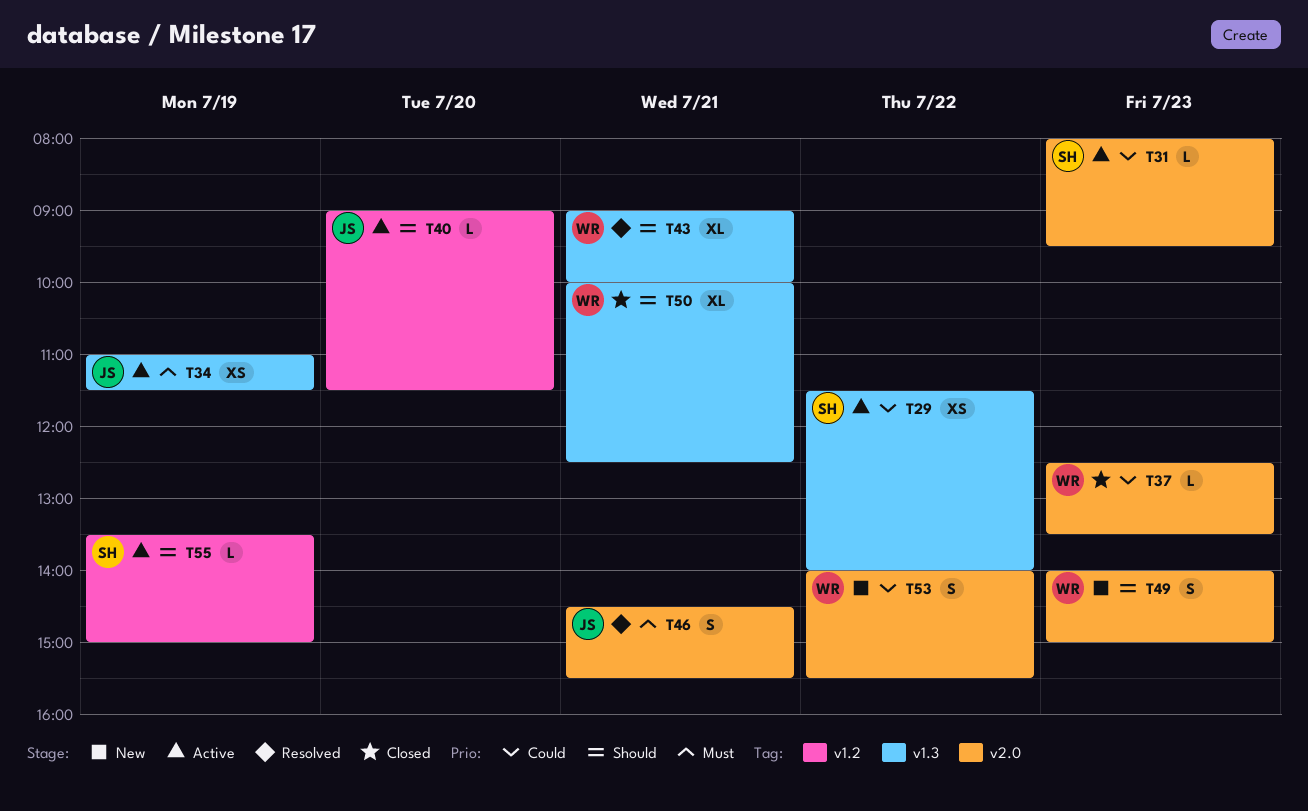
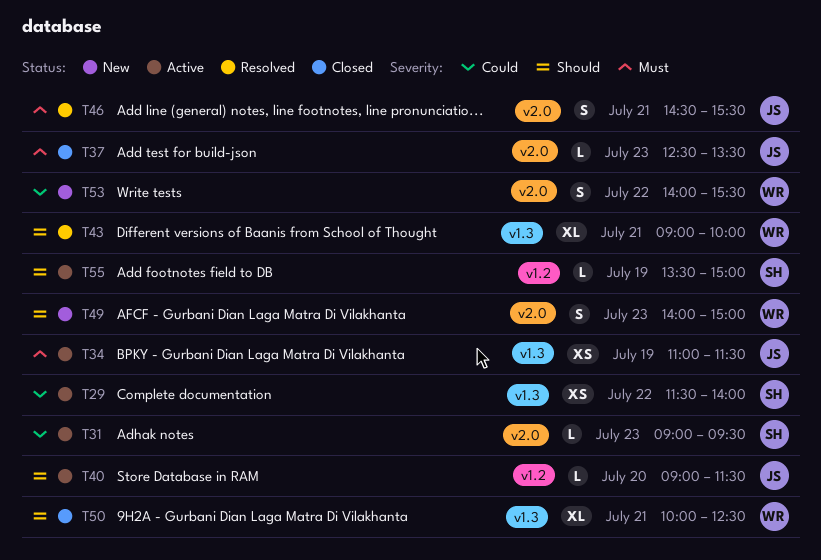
T31, begins: 08:00 -> 09:00
T37, owner: WR -> JS
T37, priority: Could -> Must

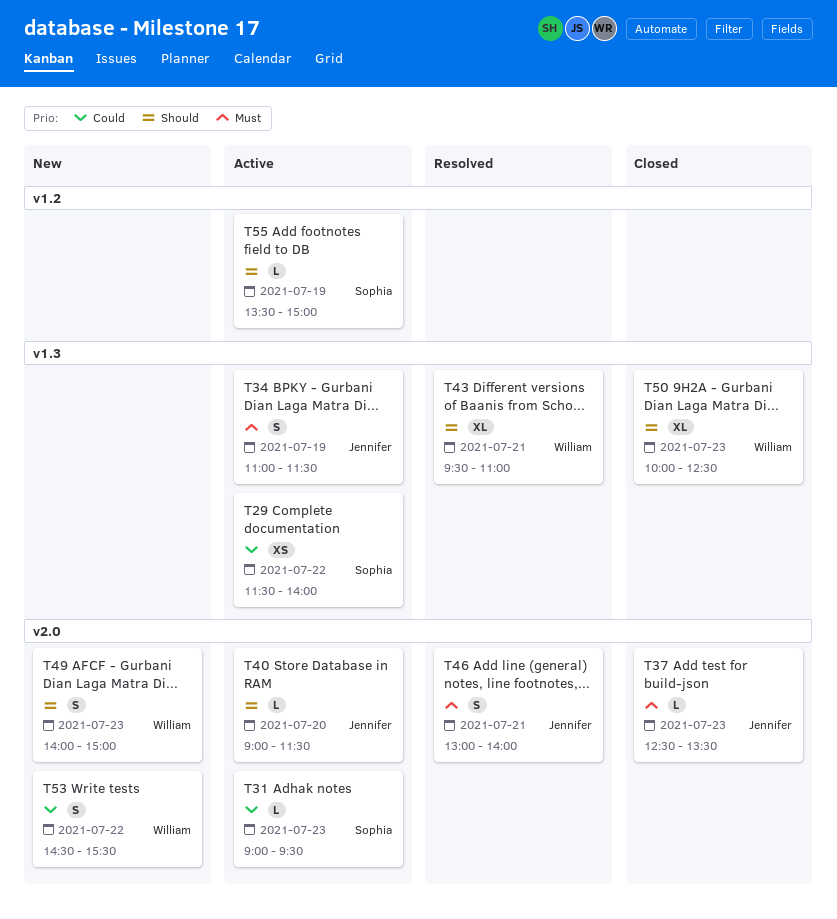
T34, estimate: XS -> S
T40, label: v1.2 -> v2.0
T43, begins: 09:00 -> 09:30
T43, ends: 10:00 -> 11:00
T46, begins: 14:30 -> 13:00
T46, ends: 15:30 -> 14:00
T50, day: Jul 21 -> Jul 23
T53, begins: 14:00 -> 14:30

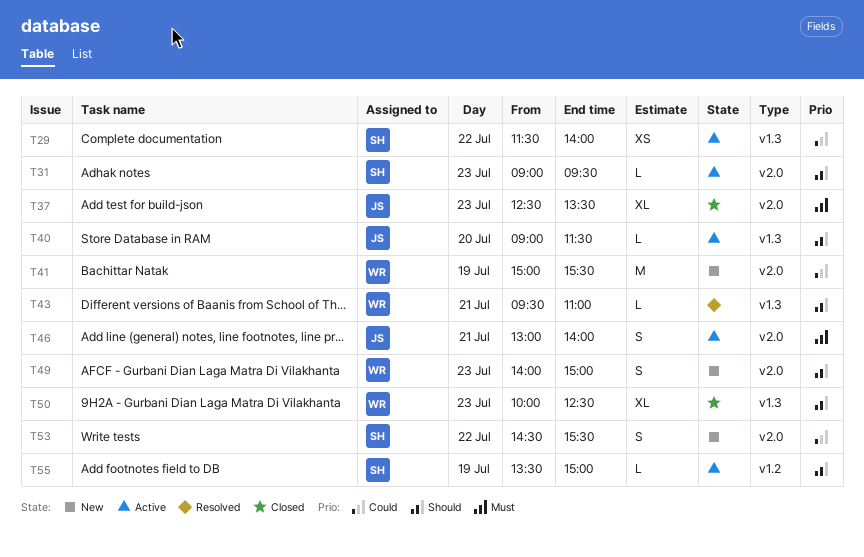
T31, priority: Could -> Should
T34: present -> none
T37, estimate: L -> XL
T40, label: v2.0 -> v1.3
T41: none -> present
T43, estimate: XL -> L
T46, status: Resolved -> Active
T53, owner: William -> Sophia

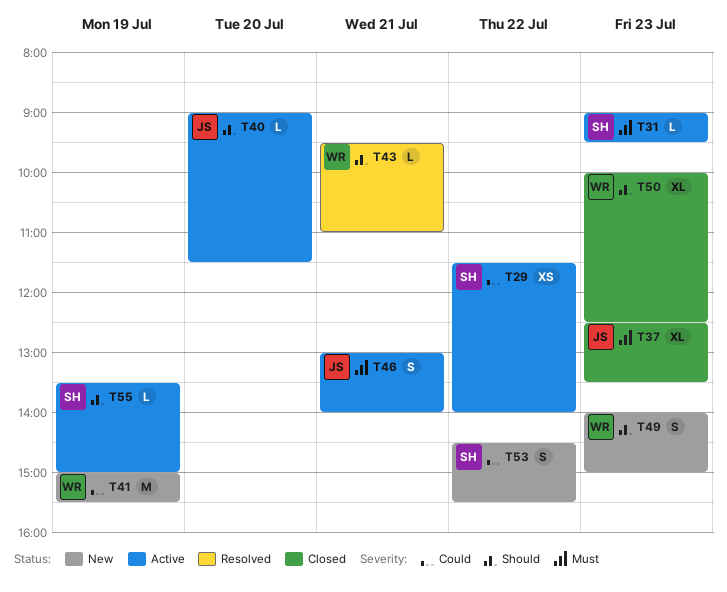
T31, priority: Should -> Must

